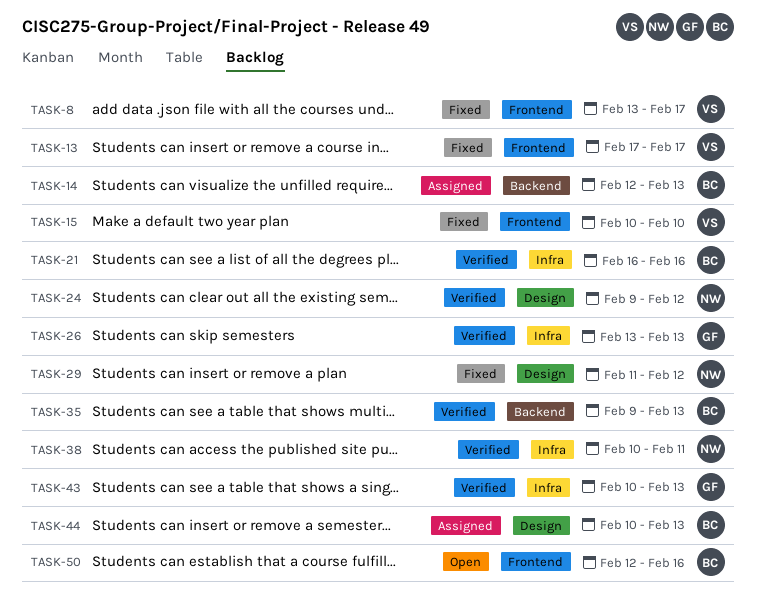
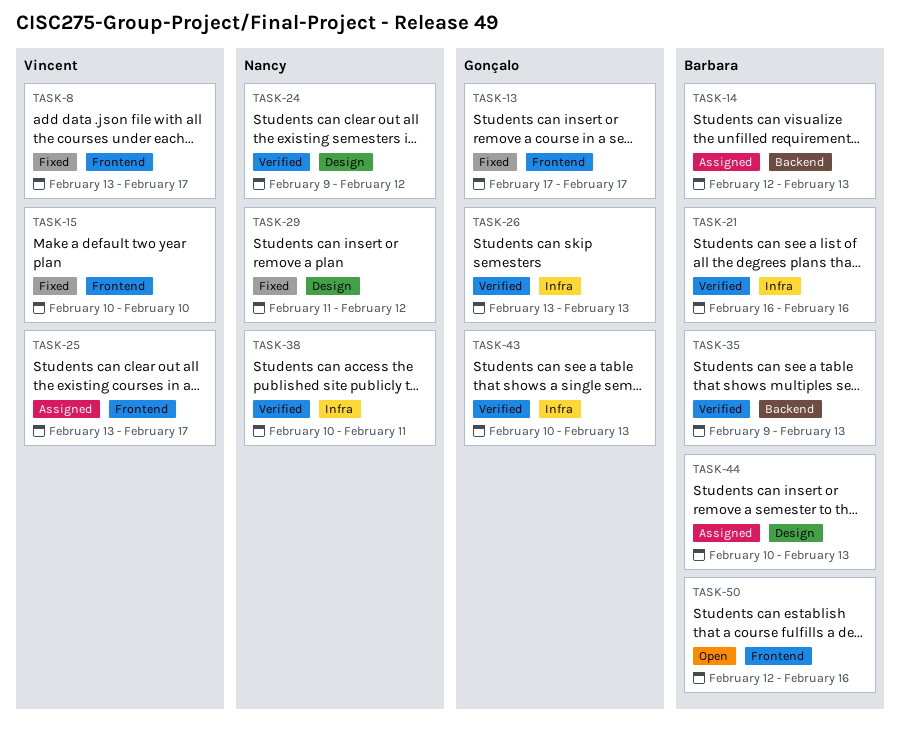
TASK-13, owner: Vincent -> Gonçalo
TASK-25: none -> present

